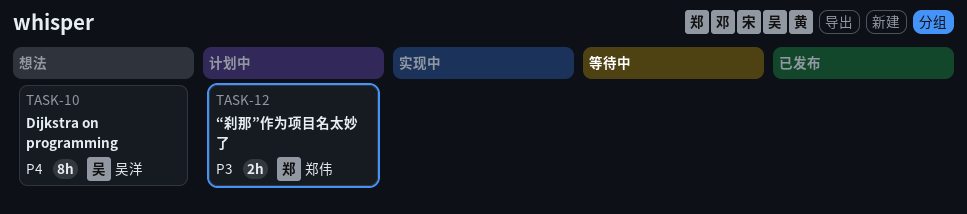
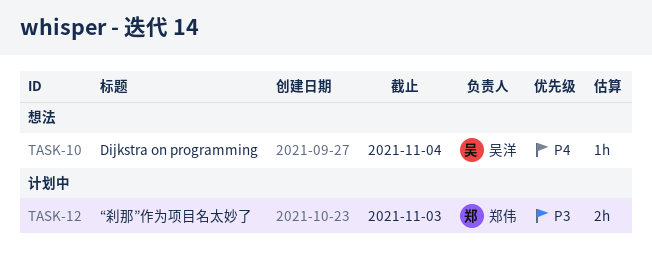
TASK-10, estimate: 8h -> 1h

